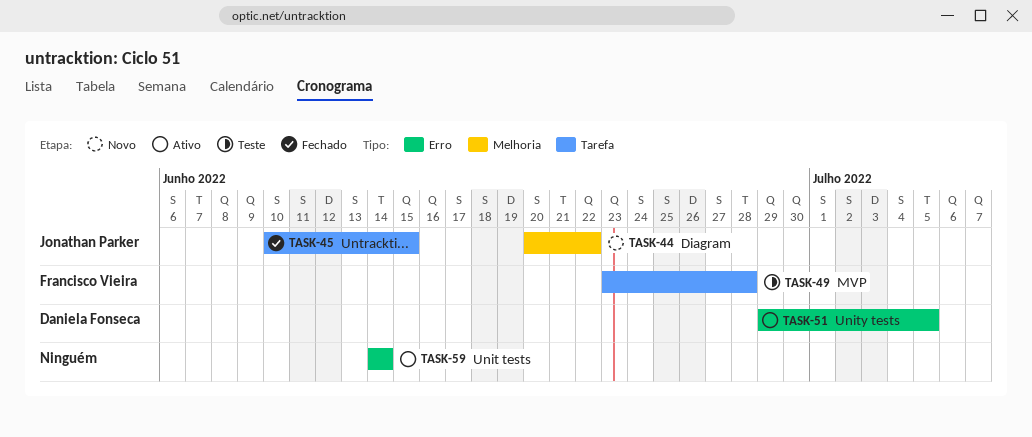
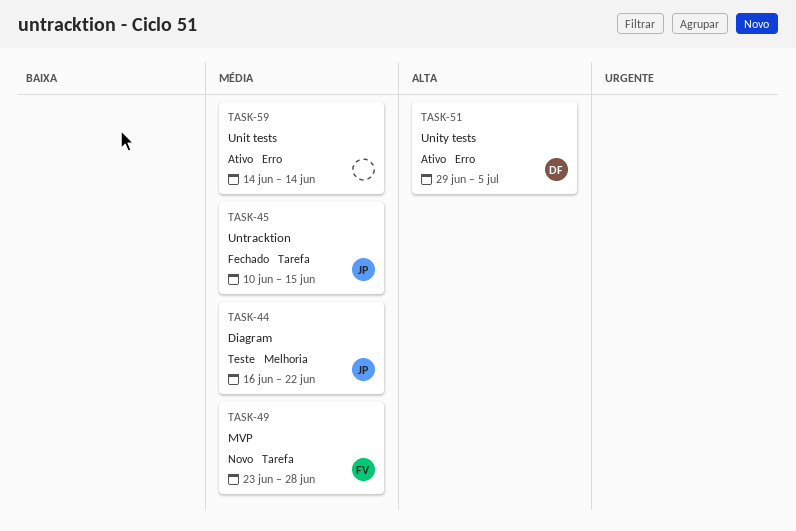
TASK-44, status: Novo -> Teste
TASK-44, start: Jun 20 -> Jun 16
TASK-49, status: Teste -> Novo

